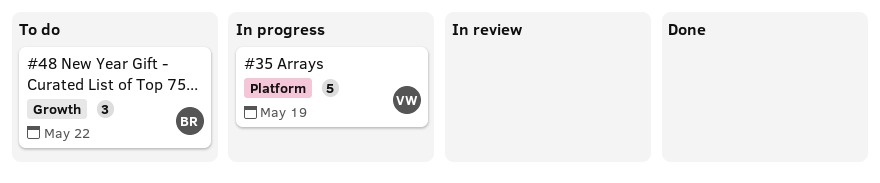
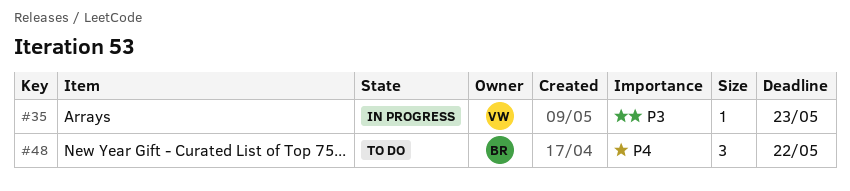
#35, estimate: 5 -> 1
#35, due: May 19 -> May 23

